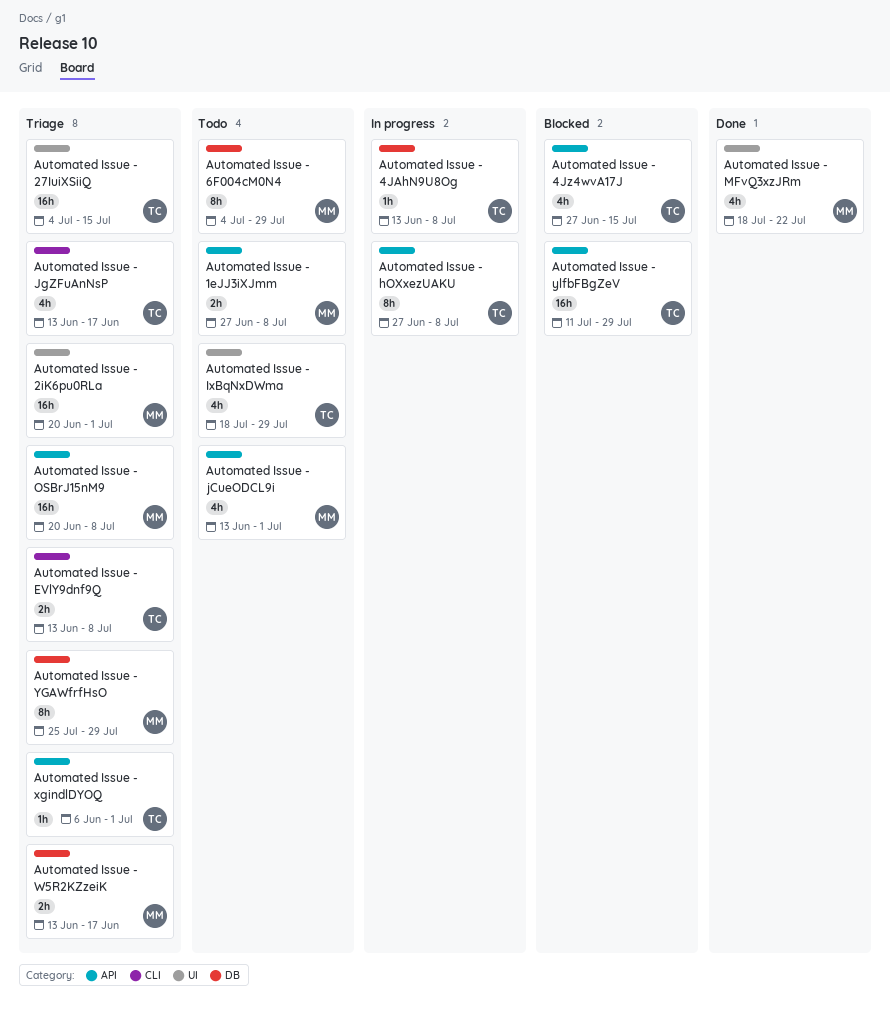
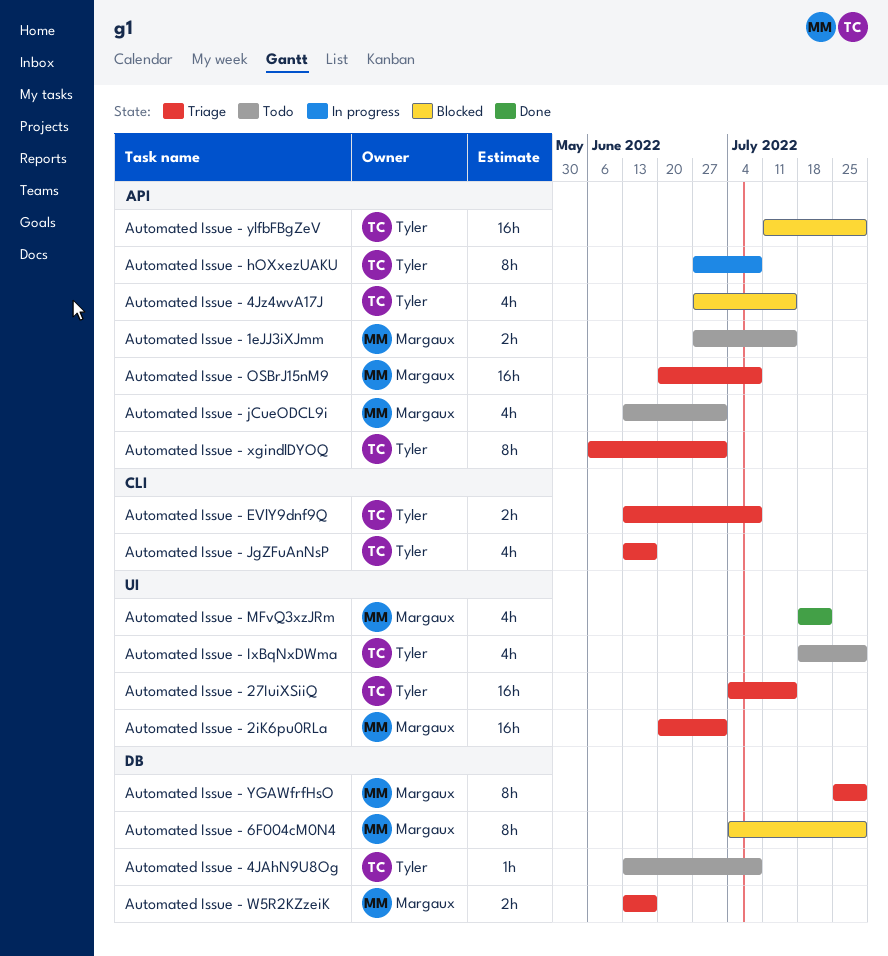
Automated Issue - 1eJJ3iXJmm, due: Jul 8 -> Jul 15
Automated Issue - 4JAhN9U8Og, status: In progress -> Todo
Automated Issue - 6F004cM0N4, status: Todo -> Blocked
Automated Issue - xgindlDYOQ, estimate: 1h -> 8h

